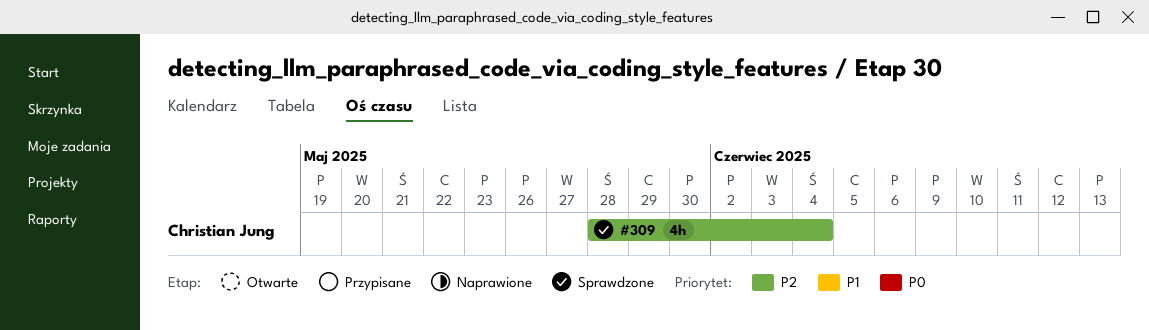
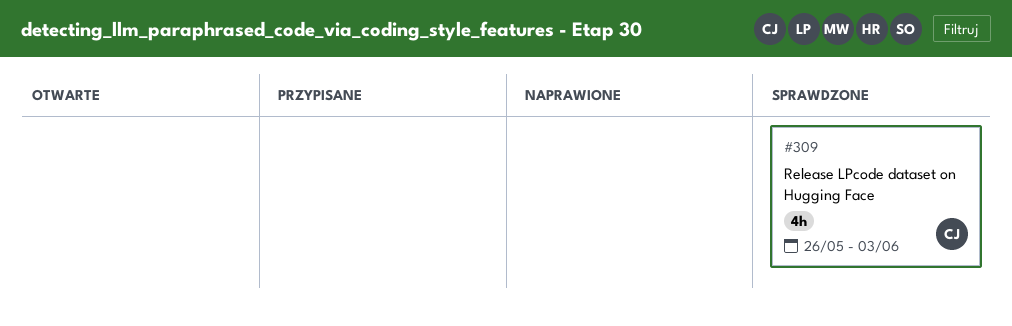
#309, start: May 28 -> May 26
#309, due: Jun 4 -> Jun 3

